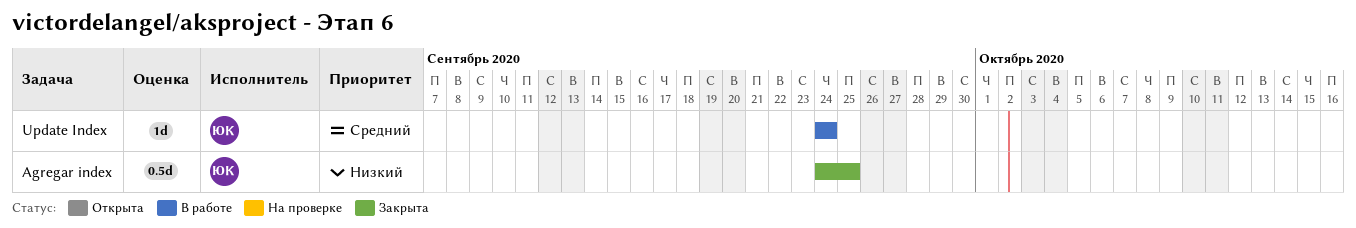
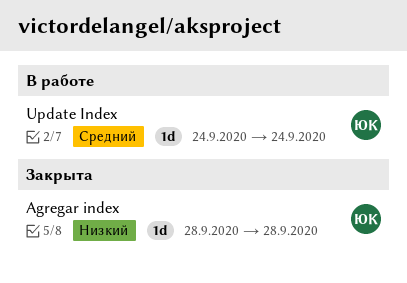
Agregar index, estimate: 0.5d -> 1d
Agregar index, start: Sep 24 -> Sep 28
Agregar index, due: Sep 25 -> Sep 28

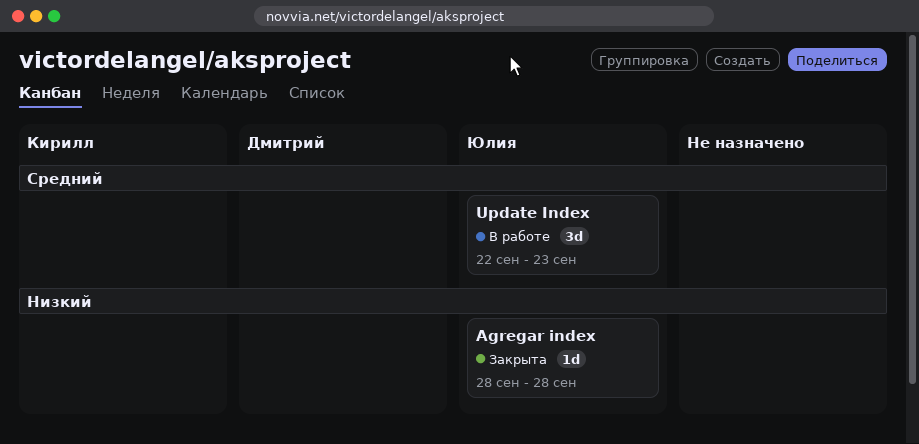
Update Index, estimate: 1d -> 3d
Update Index, start: Sep 24 -> Sep 22
Update Index, due: Sep 24 -> Sep 23

